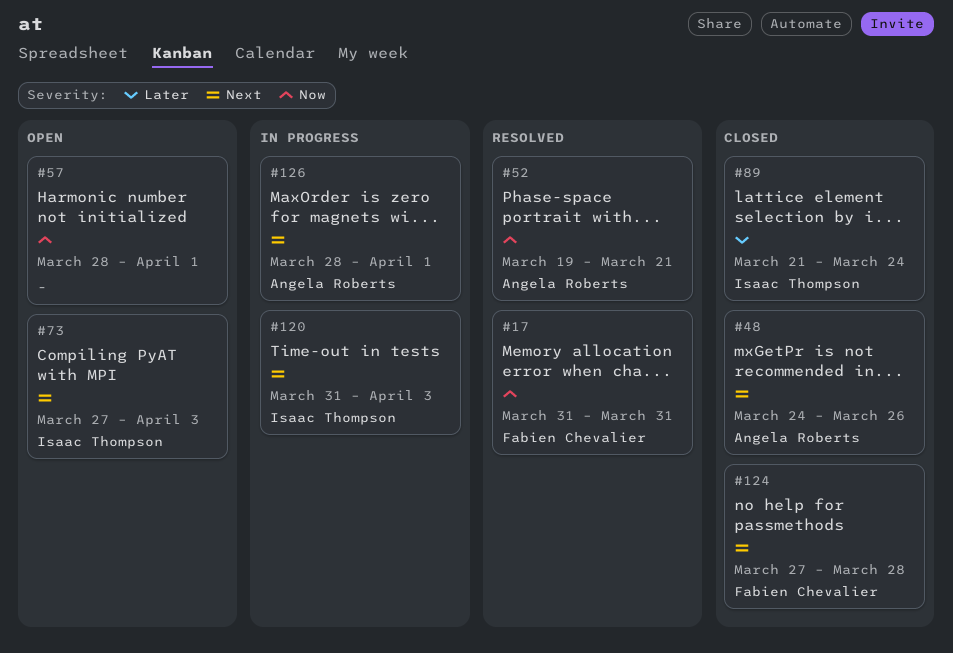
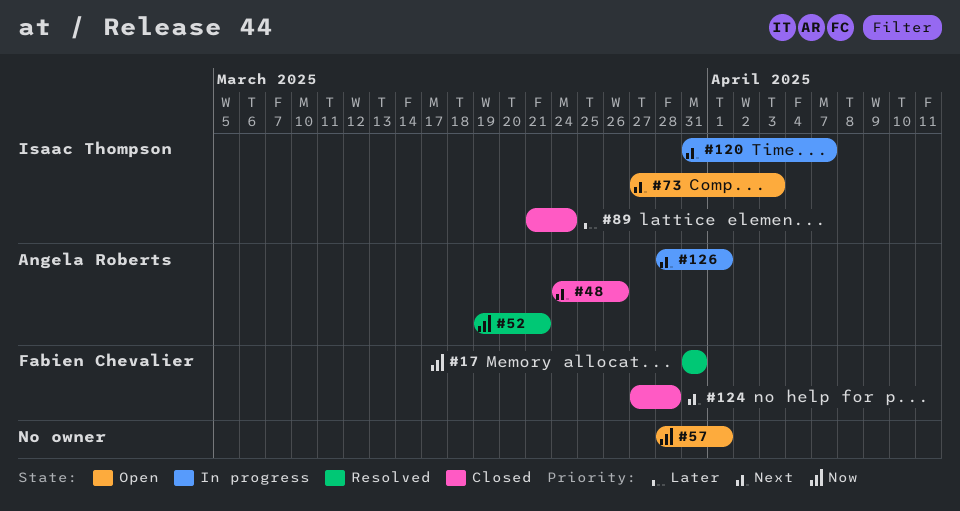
#120, due: Apr 3 -> Apr 7

